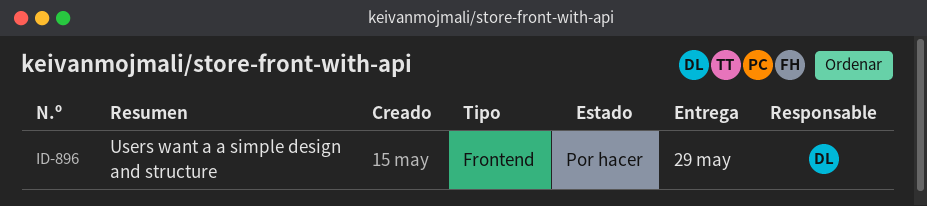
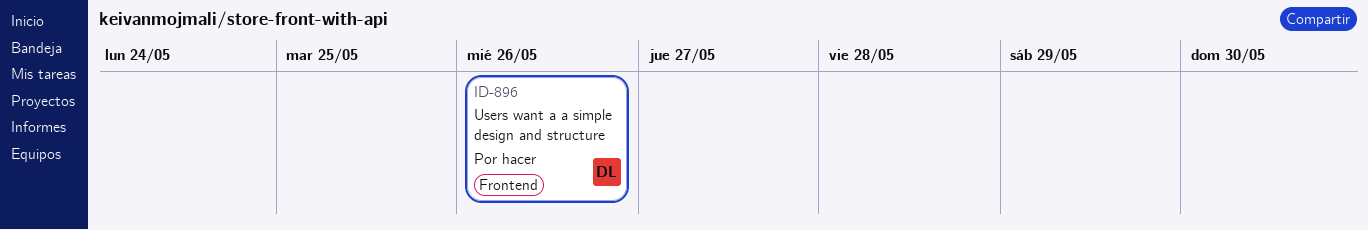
ID-896, due: May 29 -> May 26

